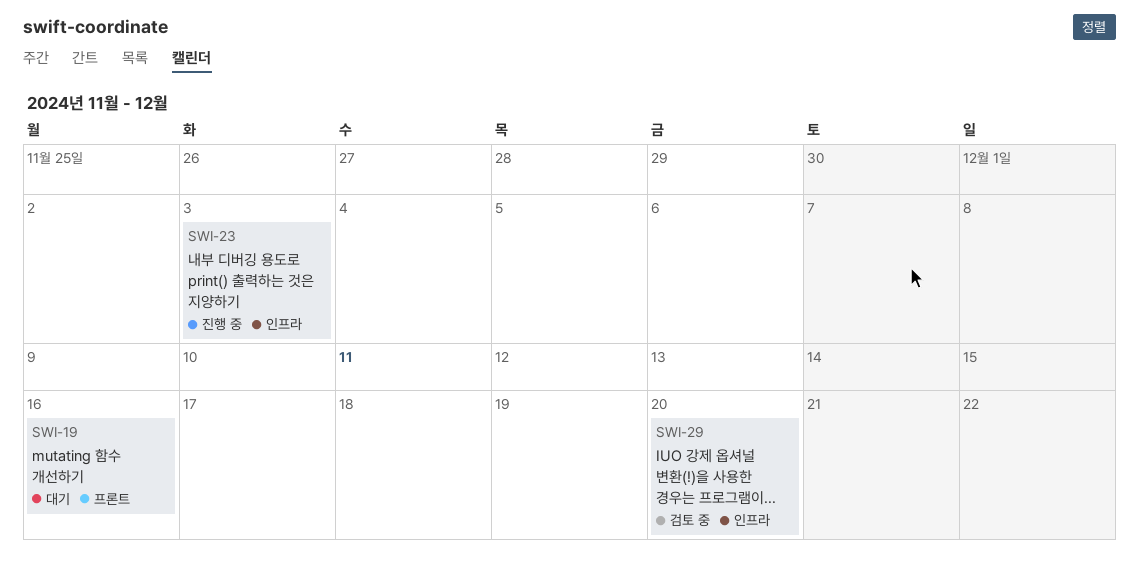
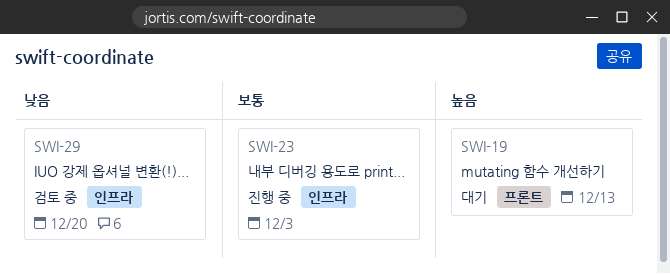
SWI-19, due: Dec 16 -> Dec 13

